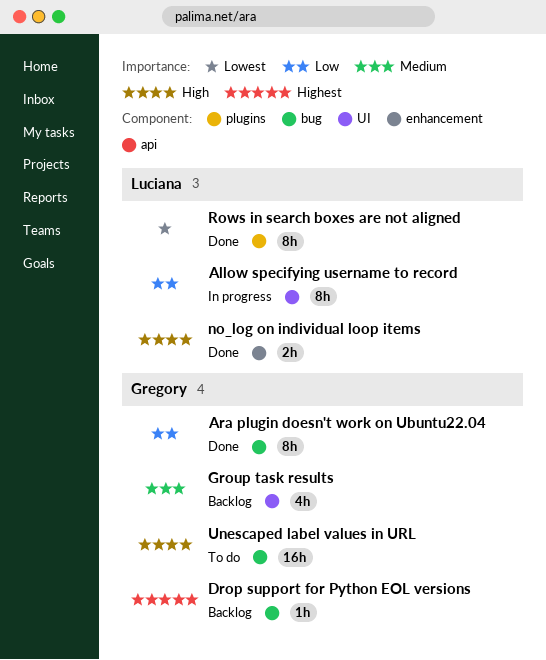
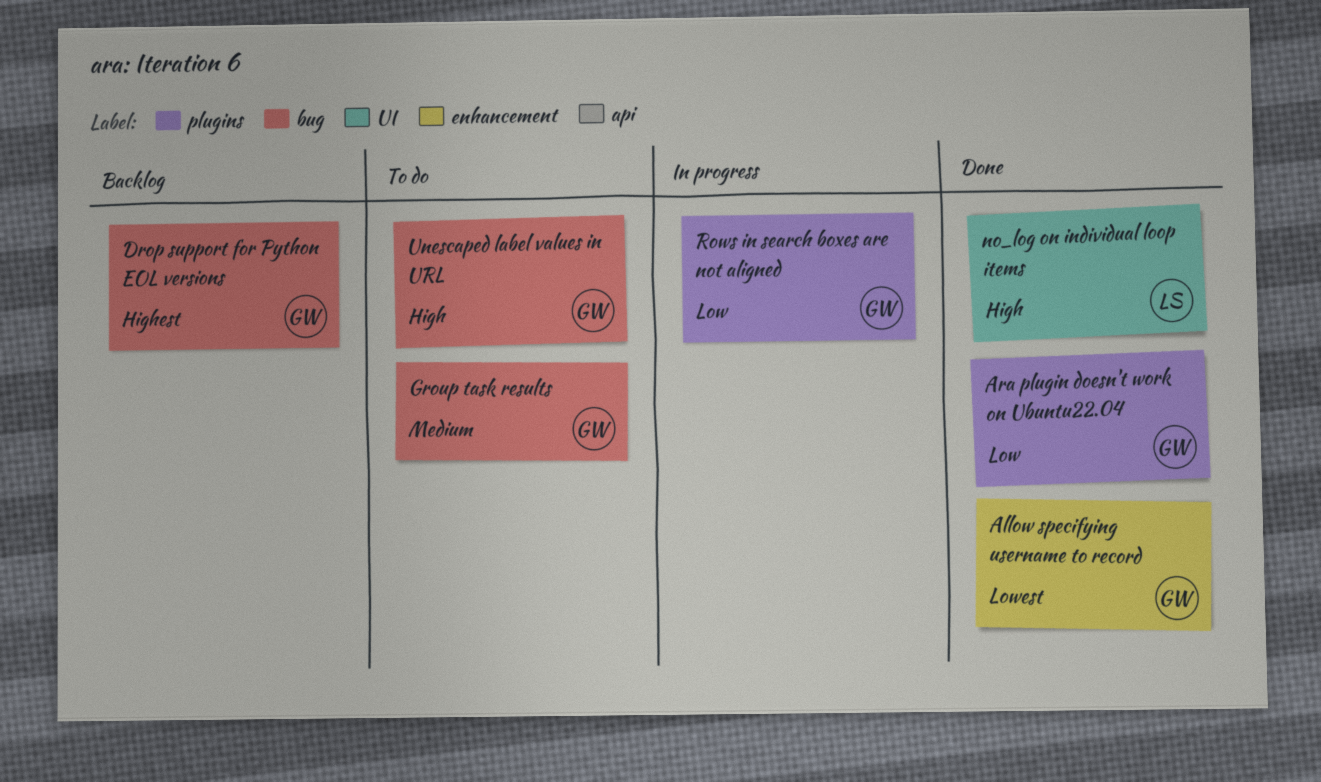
Allow specifying username to record, status: In progress -> Done
Allow specifying username to record, owner: Luciana -> Gregory
Allow specifying username to record, priority: Low -> Lowest
Allow specifying username to record, label: UI -> enhancement
Ara plugin doesn't work on Ubuntu22.04, label: bug -> plugins
Group task results, status: Backlog -> To do
Group task results, label: UI -> bug
no_log on individual loop items, label: enhancement -> UI
Rows in search boxes are not aligned, status: Done -> In progress
Rows in search boxes are not aligned, owner: Luciana -> Gregory
Rows in search boxes are not aligned, priority: Lowest -> Low

